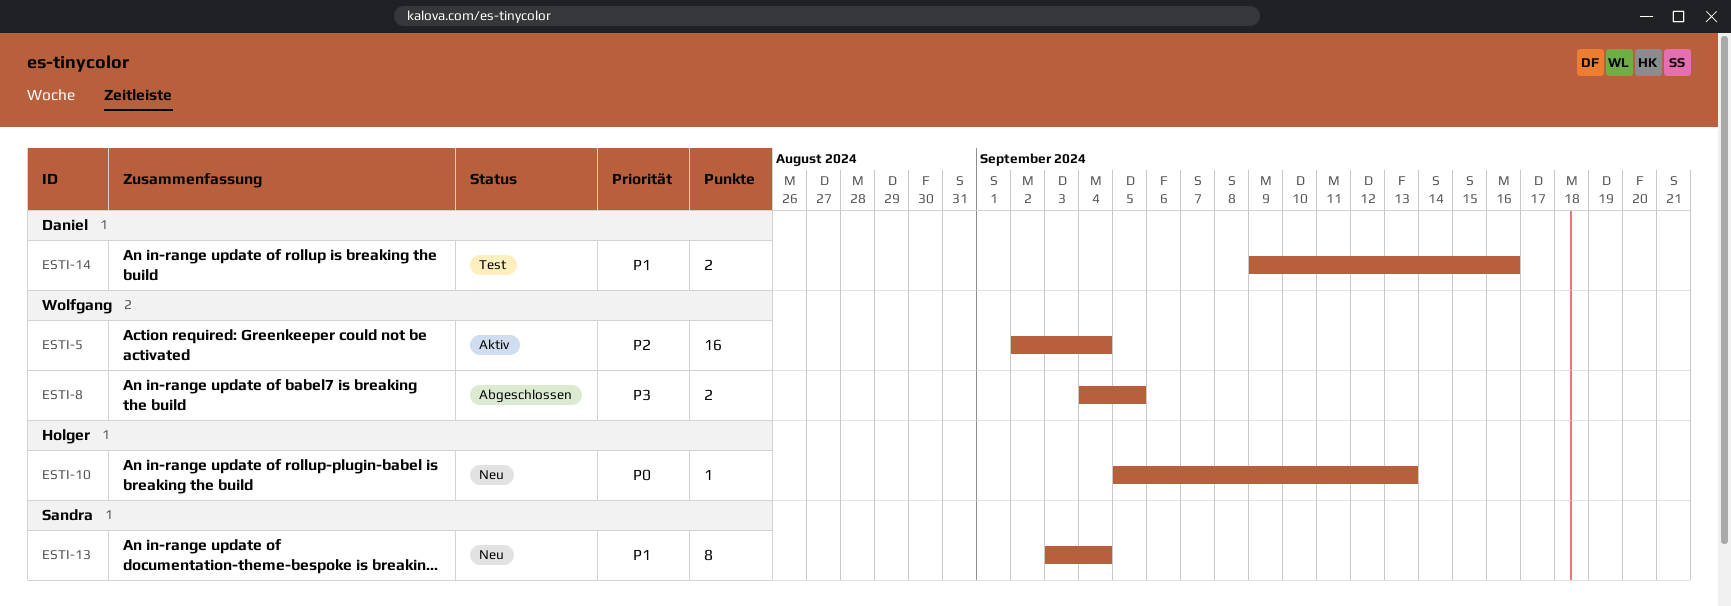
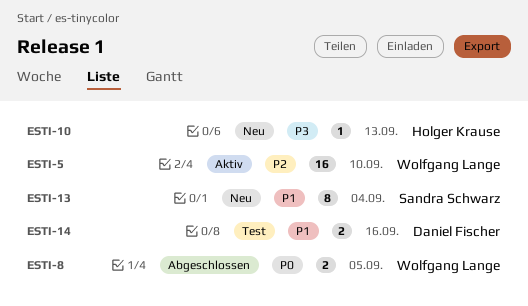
ESTI-5, due: Sep 4 -> Sep 10
ESTI-8, priority: P3 -> P0
ESTI-10, priority: P0 -> P3

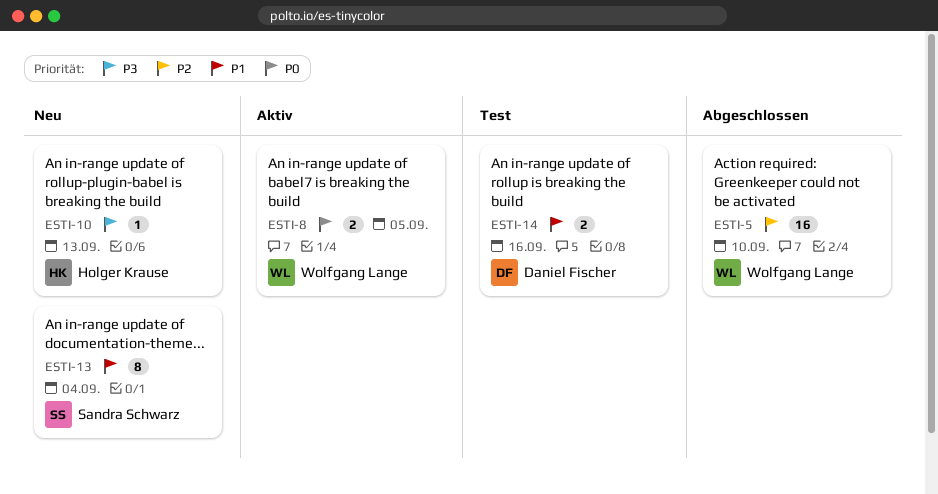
ESTI-5, status: Aktiv -> Abgeschlossen
ESTI-8, status: Abgeschlossen -> Aktiv

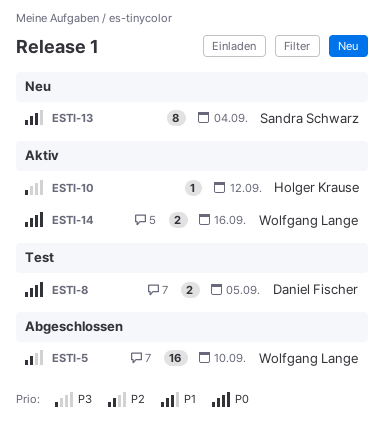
ESTI-8, status: Aktiv -> Test
ESTI-8, owner: Wolfgang Lange -> Daniel Fischer
ESTI-10, status: Neu -> Aktiv
ESTI-10, due: Sep 13 -> Sep 12
ESTI-14, status: Test -> Aktiv
ESTI-14, owner: Daniel Fischer -> Wolfgang Lange
ESTI-14, priority: P1 -> P0

